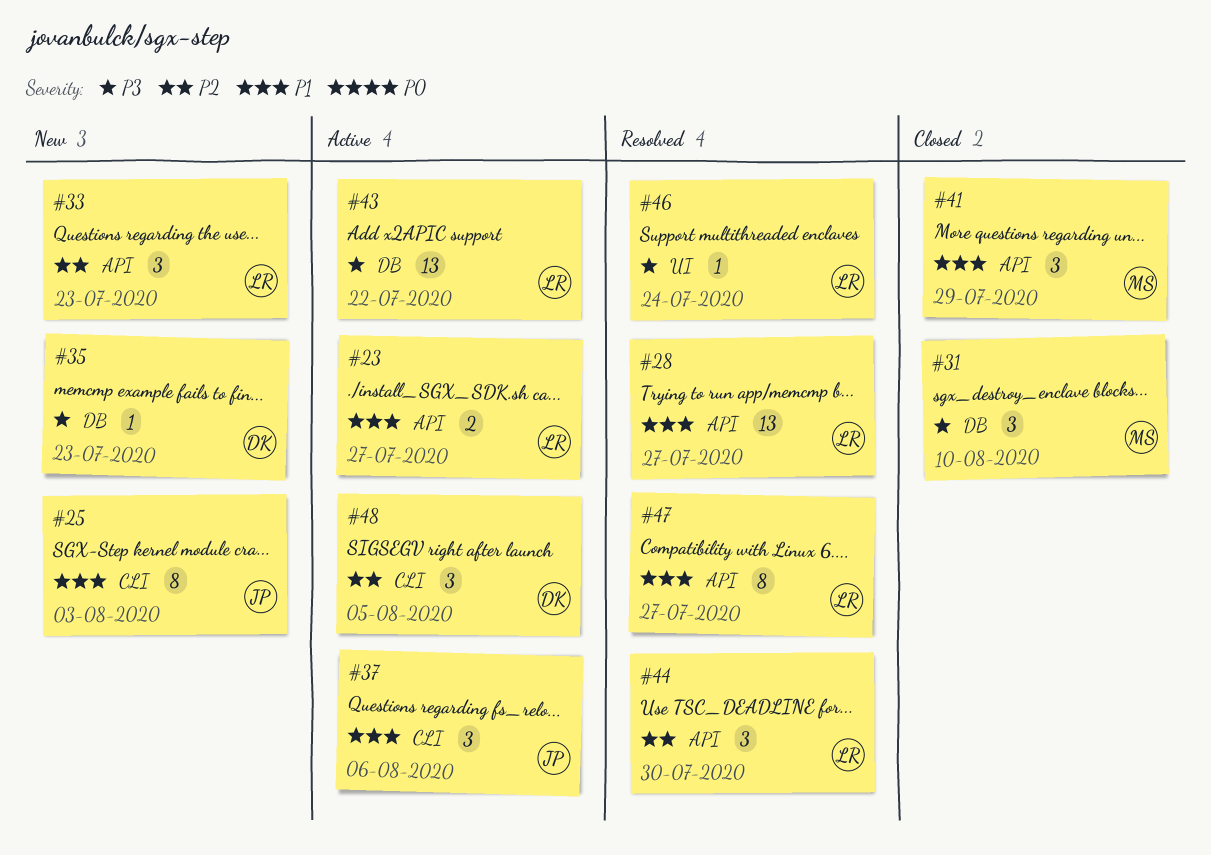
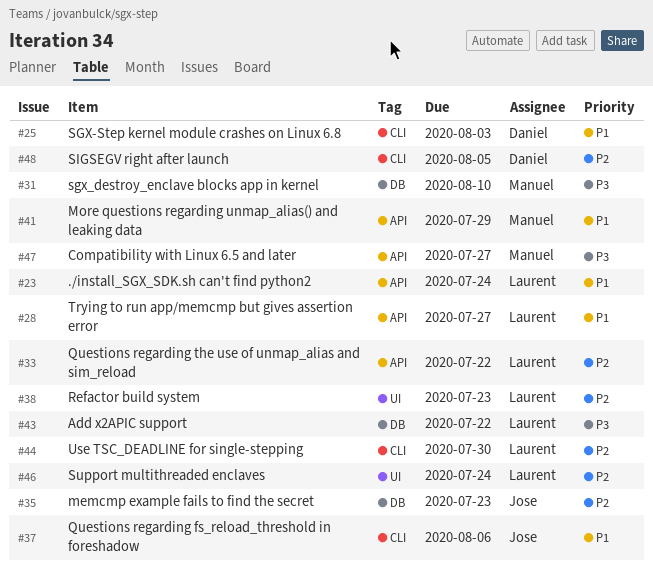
#23, due: Jul 27 -> Jul 24
#25, owner: Jose -> Daniel
#33, due: Jul 23 -> Jul 22
#35, owner: Daniel -> Jose
#35, priority: P3 -> P2
#38: none -> present
#44, label: API -> CLI
#46, priority: P3 -> P2
#47, owner: Laurent -> Manuel
#47, priority: P1 -> P3

